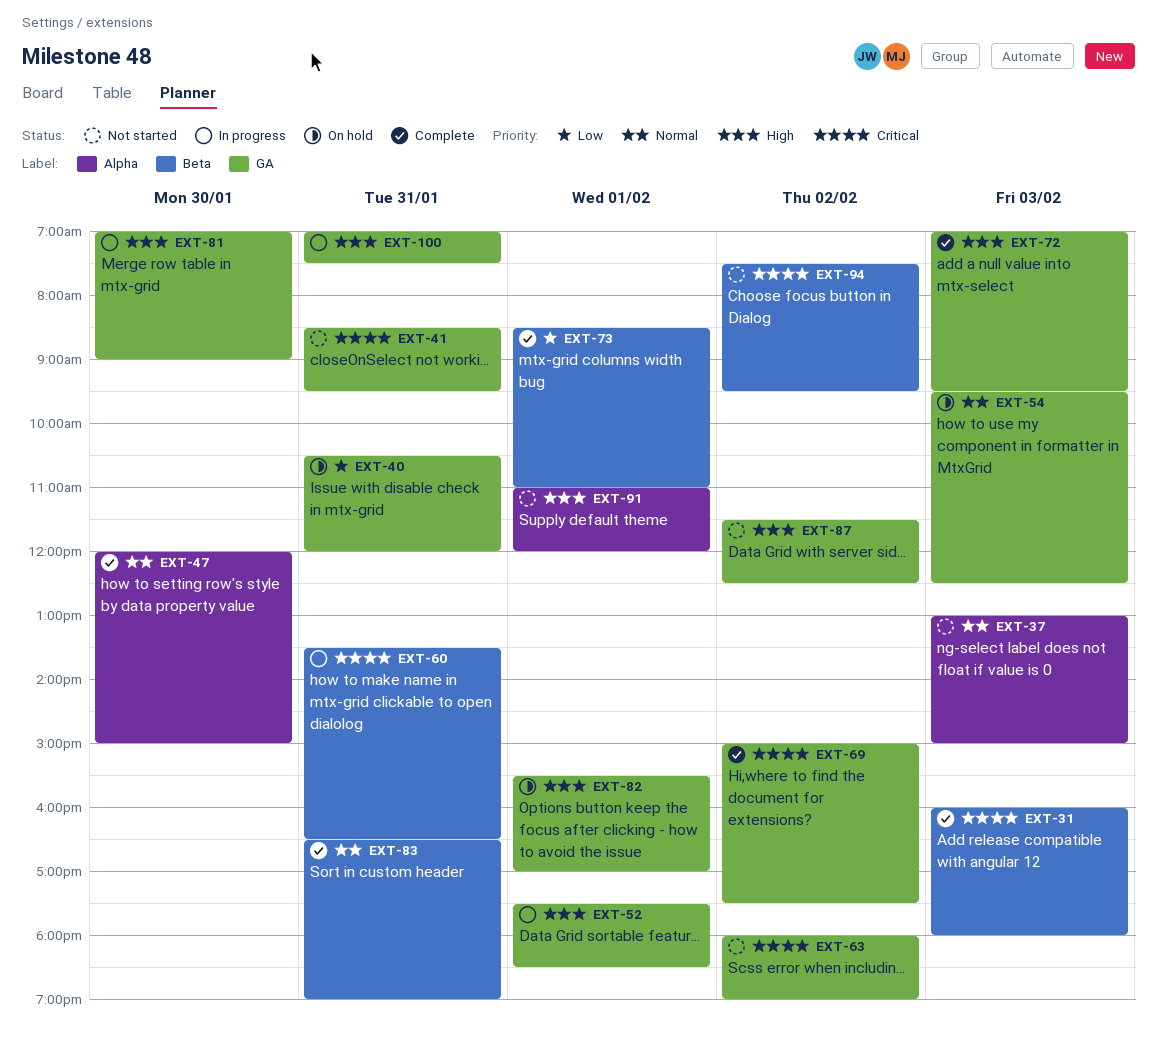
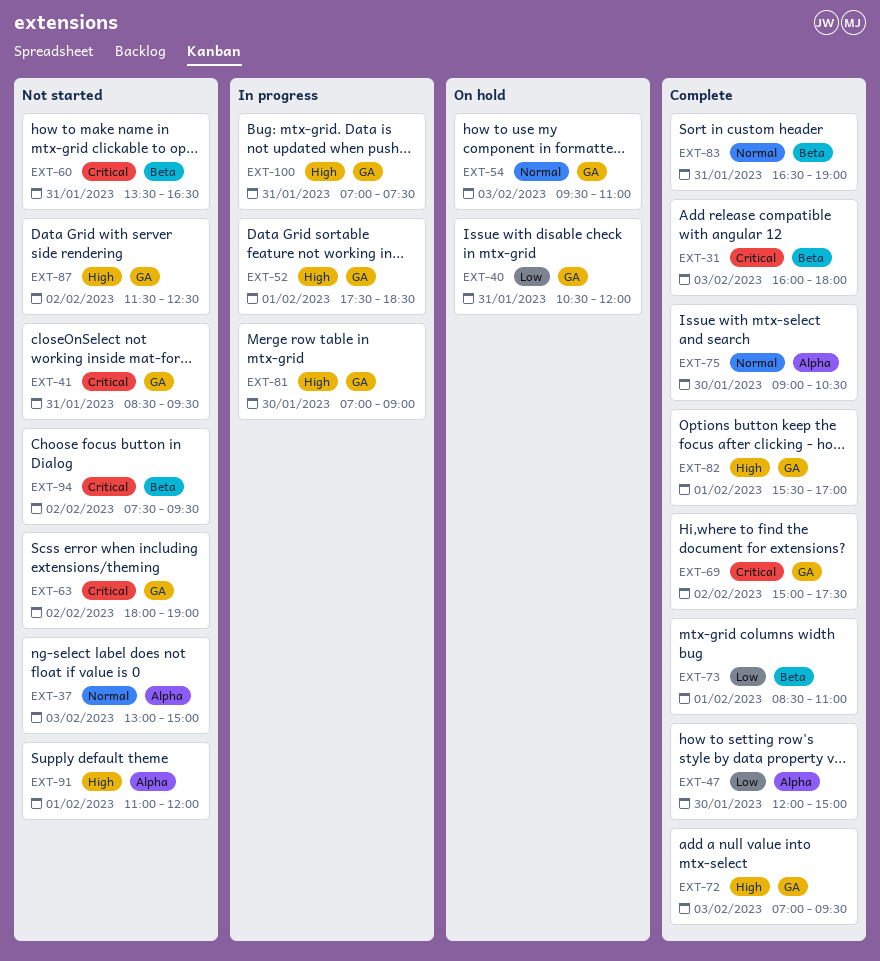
EXT-47, priority: Normal -> Low
EXT-54, ends: 12:30 -> 11:00
EXT-60, status: In progress -> Not started
EXT-75: none -> present
EXT-82, status: On hold -> Complete

